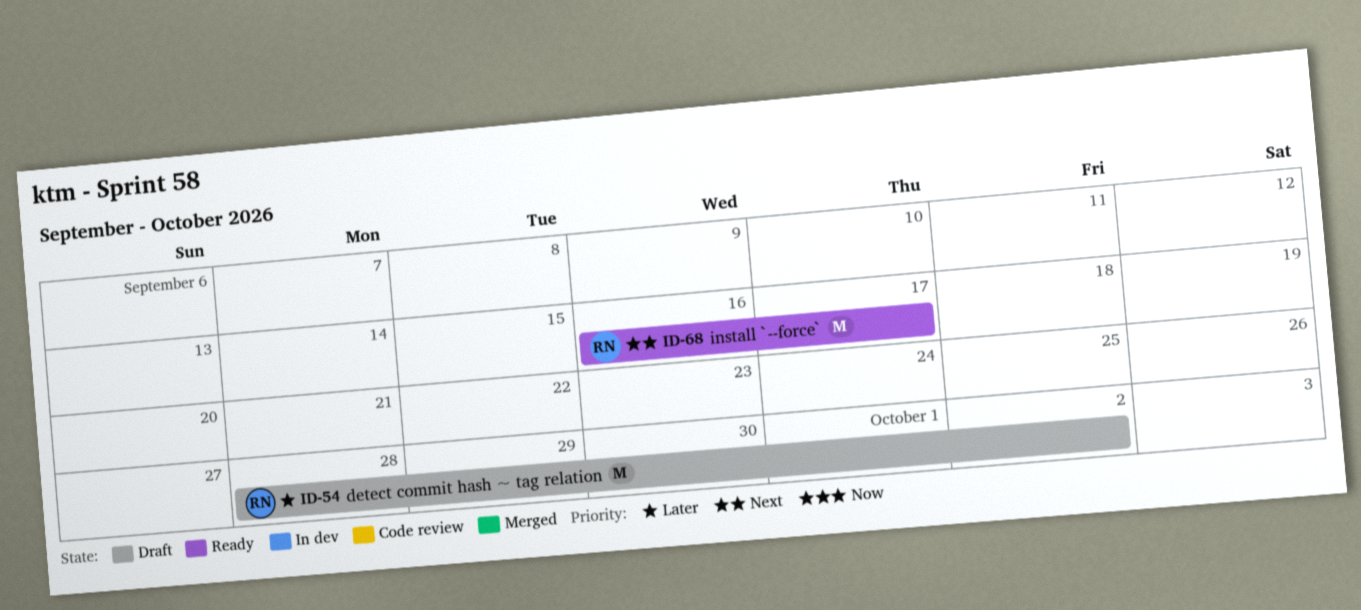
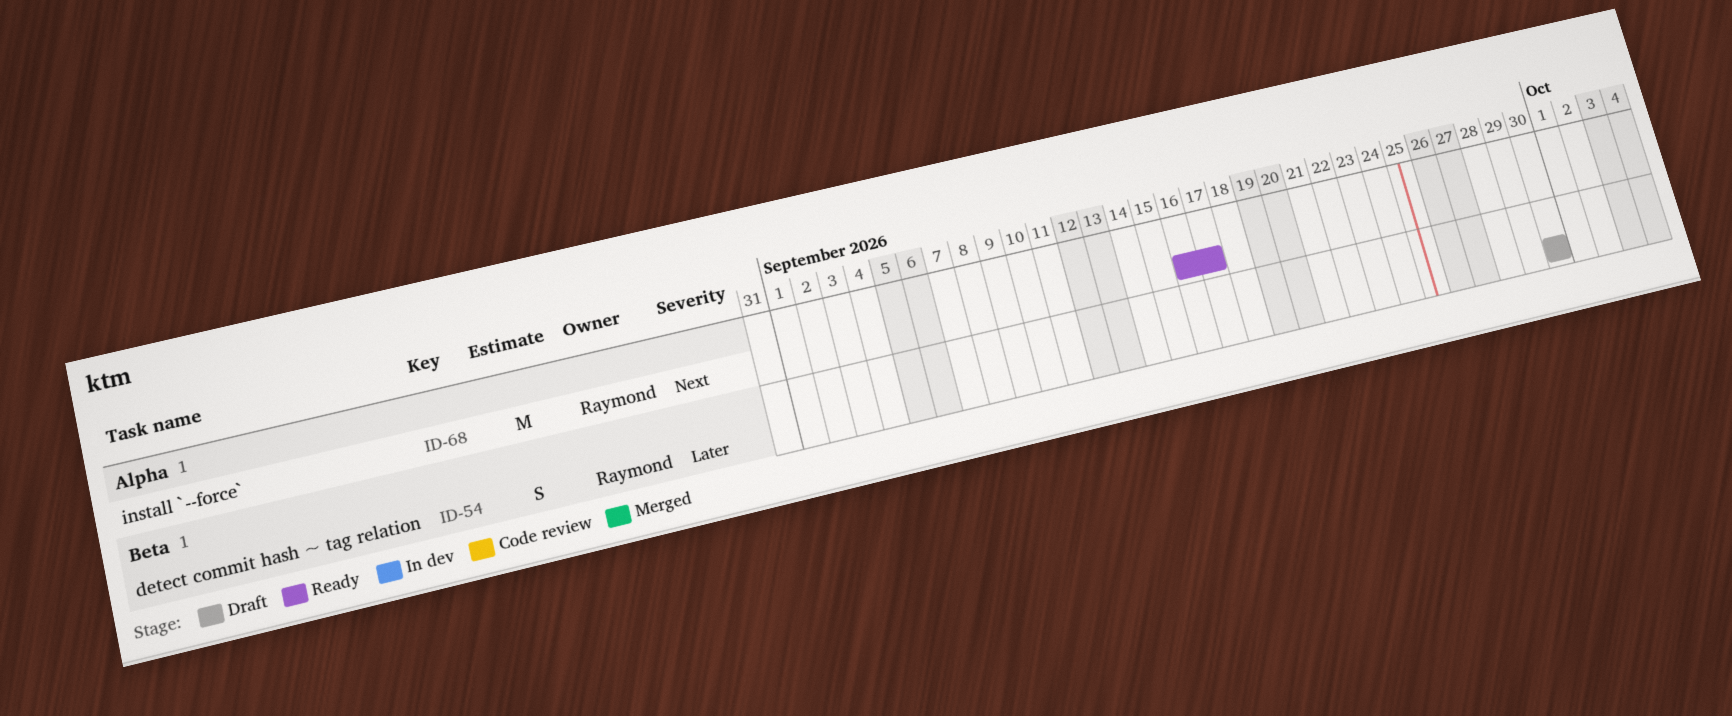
ID-54, estimate: M -> S
ID-54, start: Sep 28 -> Sep 30
ID-54, due: Oct 2 -> Sep 30

